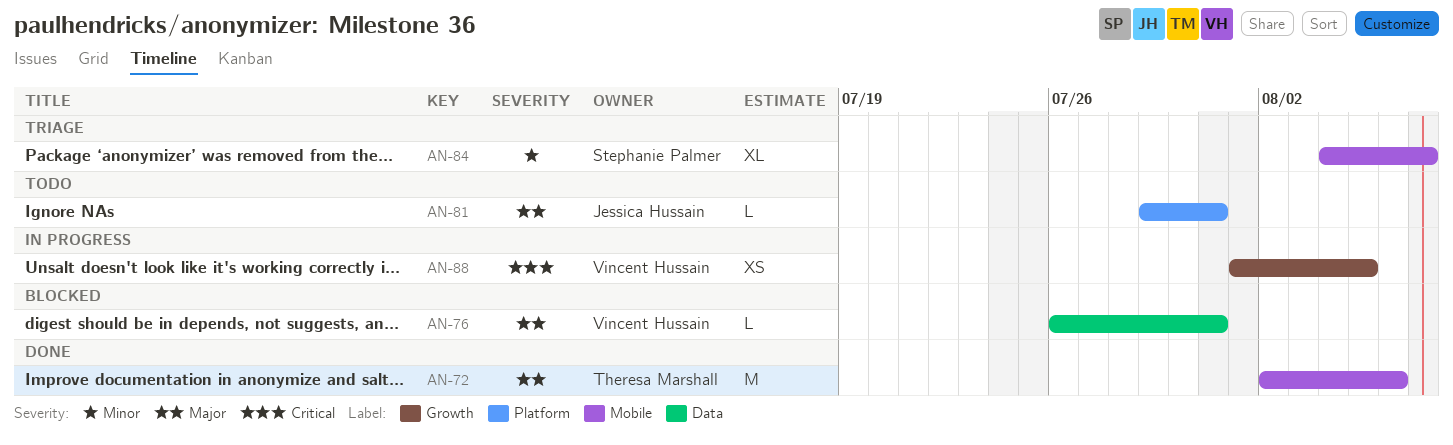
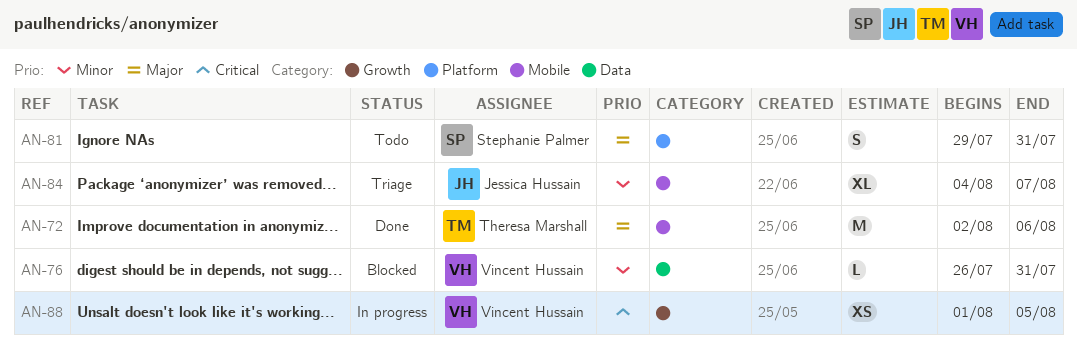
AN-76, priority: Major -> Minor
AN-81, owner: Jessica Hussain -> Stephanie Palmer
AN-81, estimate: L -> S
AN-84, owner: Stephanie Palmer -> Jessica Hussain

